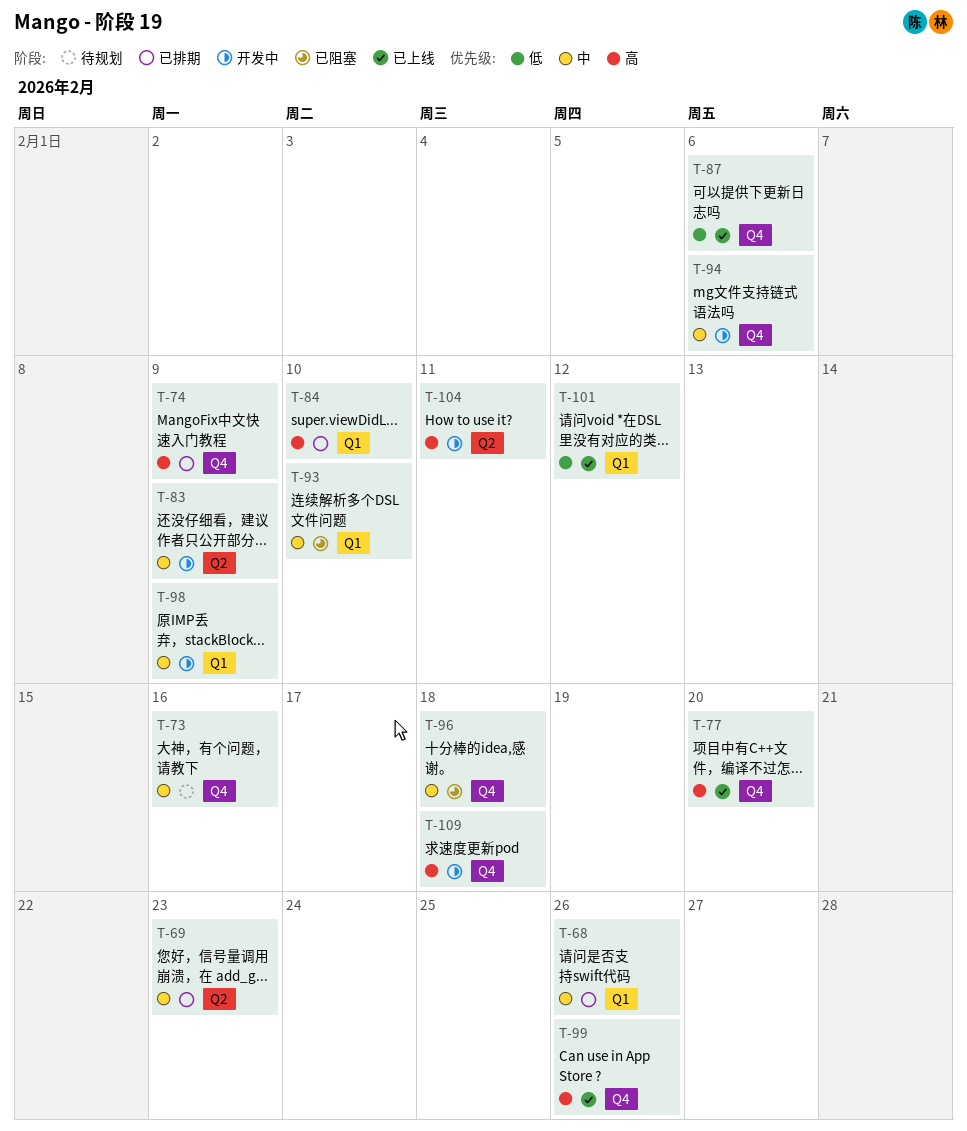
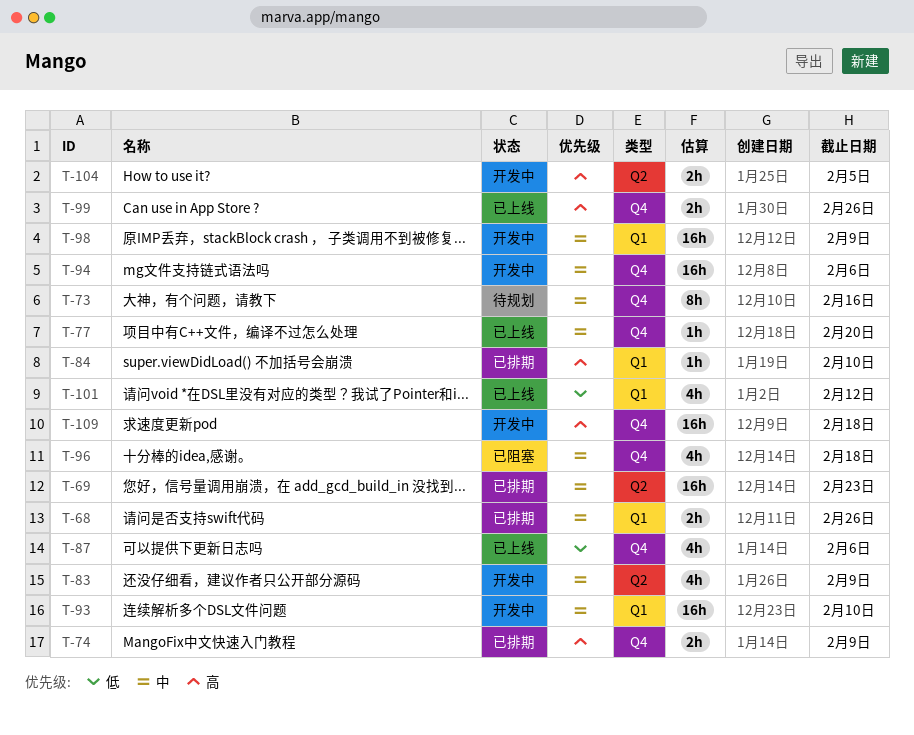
T-77, priority: 高 -> 中
T-93, status: 已阻塞 -> 开发中
T-104, due: Feb 11 -> Feb 5

